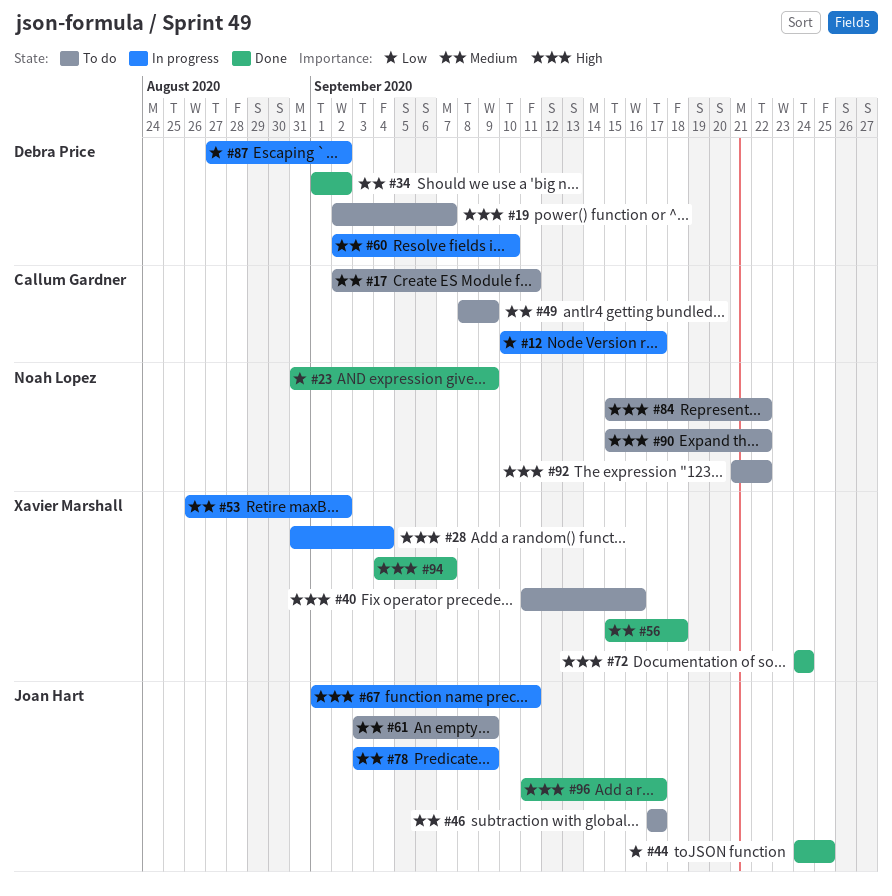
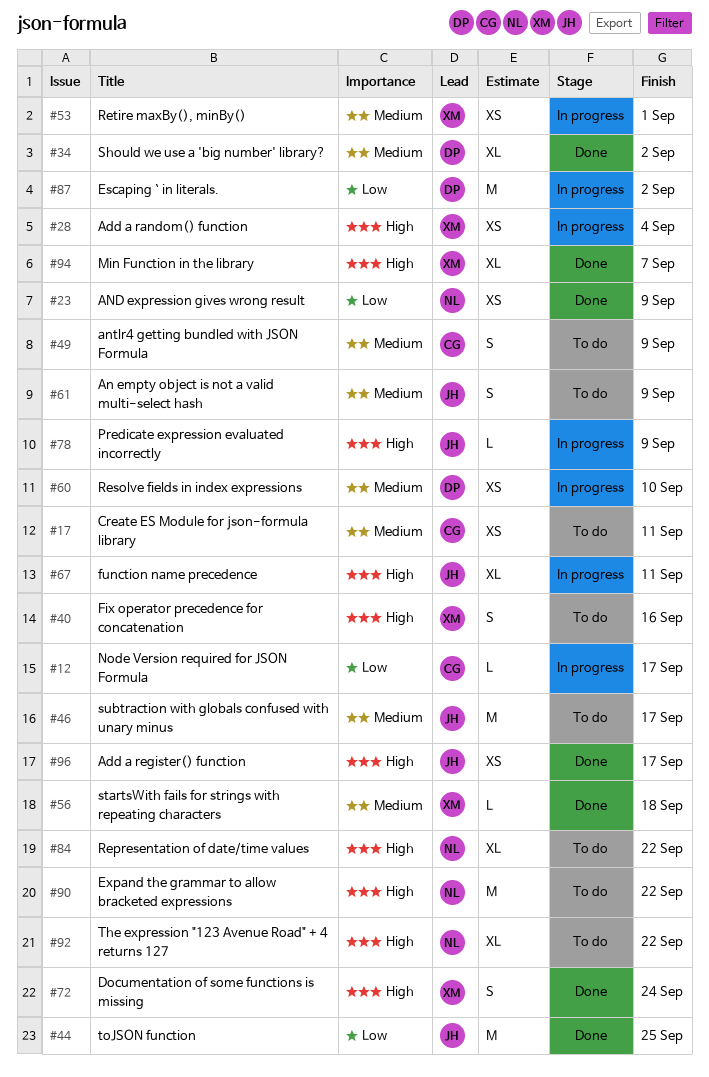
#19: present -> none
#53, due: Sep 2 -> Sep 1
#78, priority: Medium -> High

